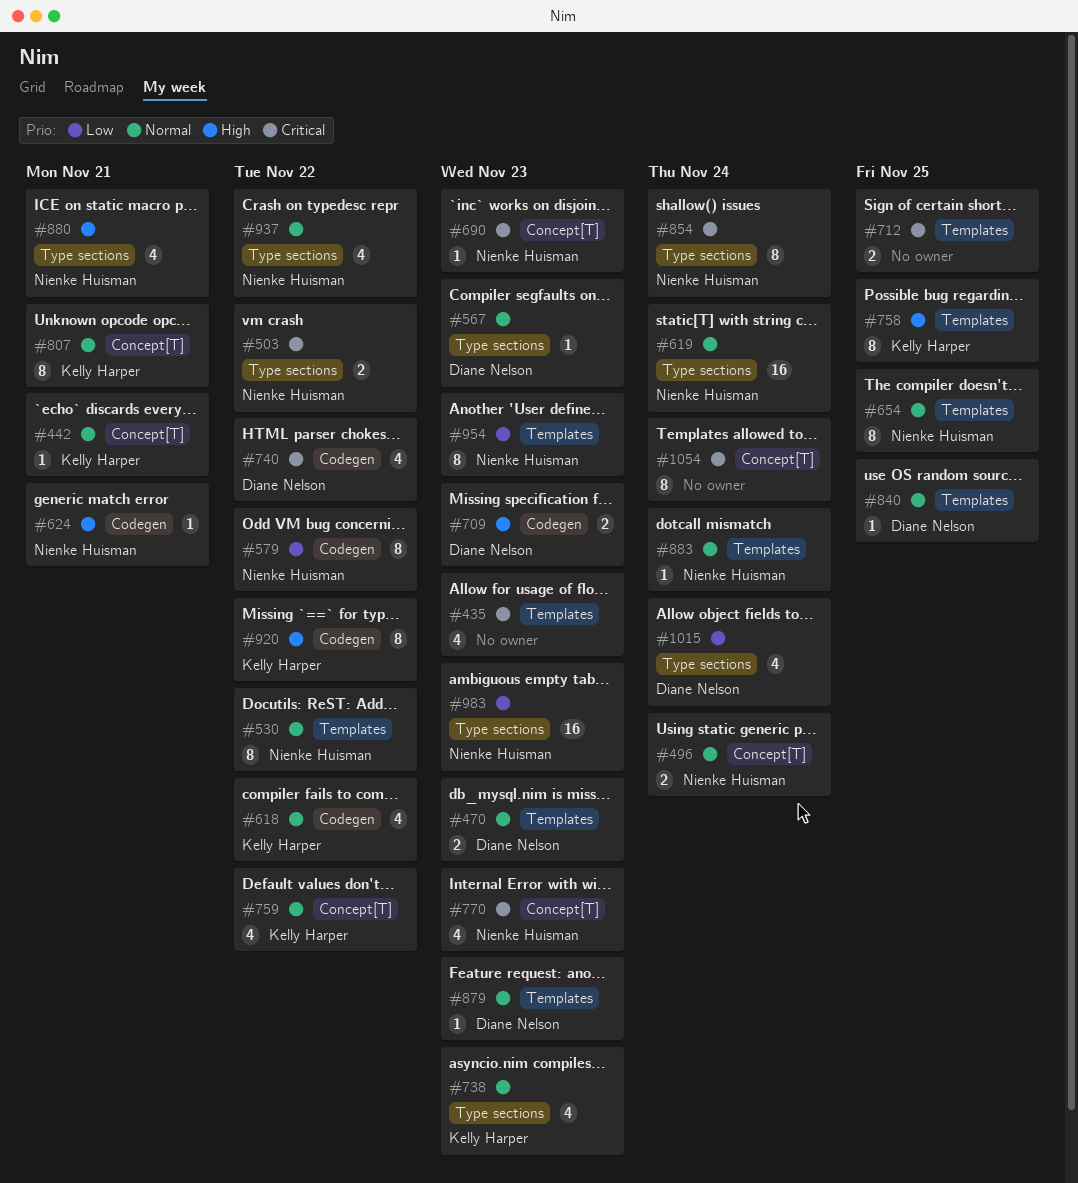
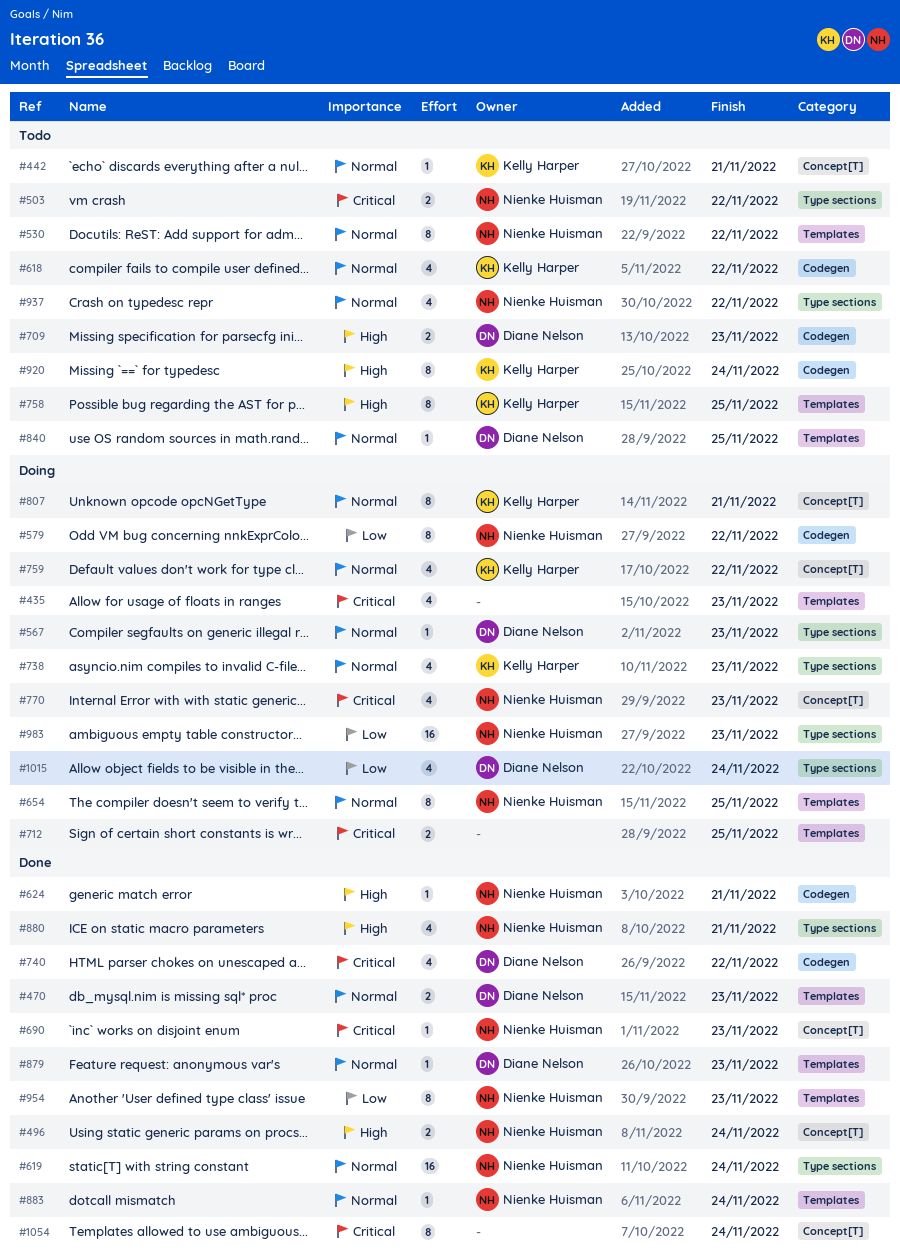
#496, priority: Normal -> High
#854: present -> none
#920, due: Nov 22 -> Nov 24

